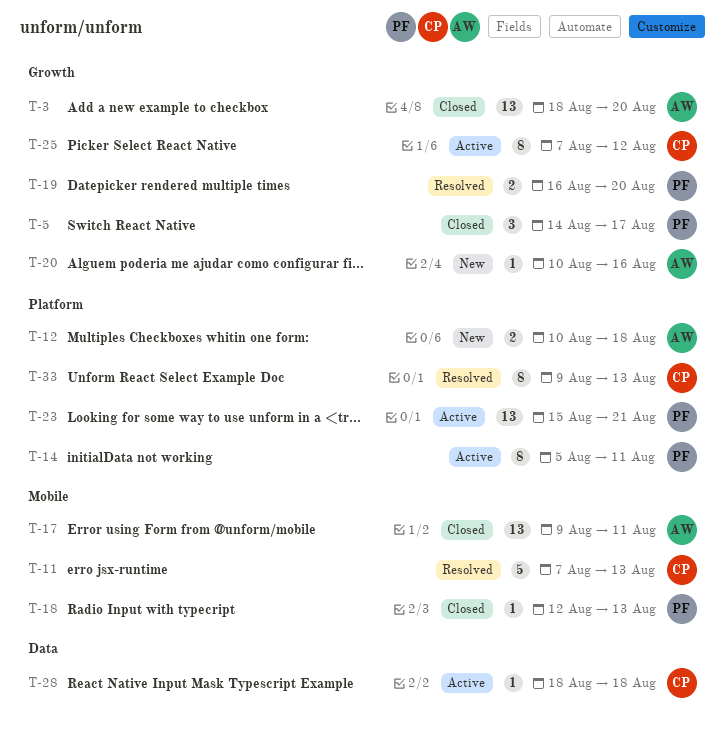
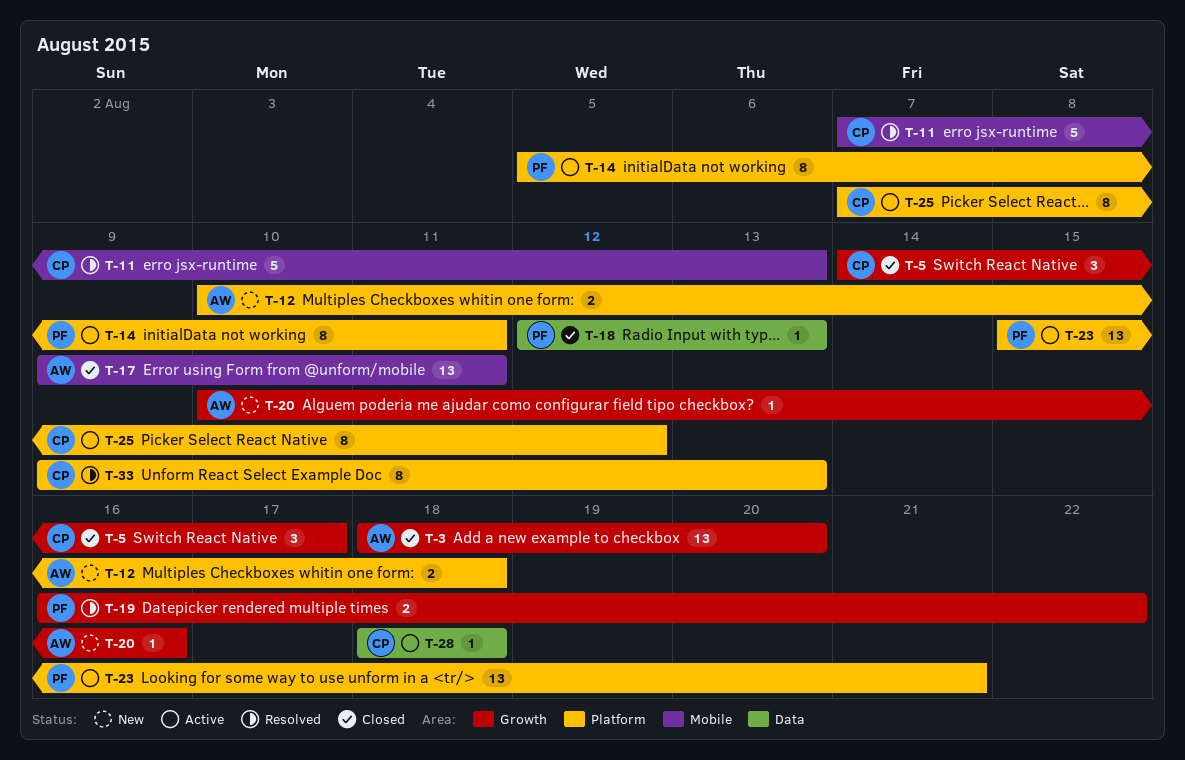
T-5, owner: PF -> CP
T-18, label: Mobile -> Data
T-19, due: Aug 20 -> Aug 22
T-25, label: Growth -> Platform

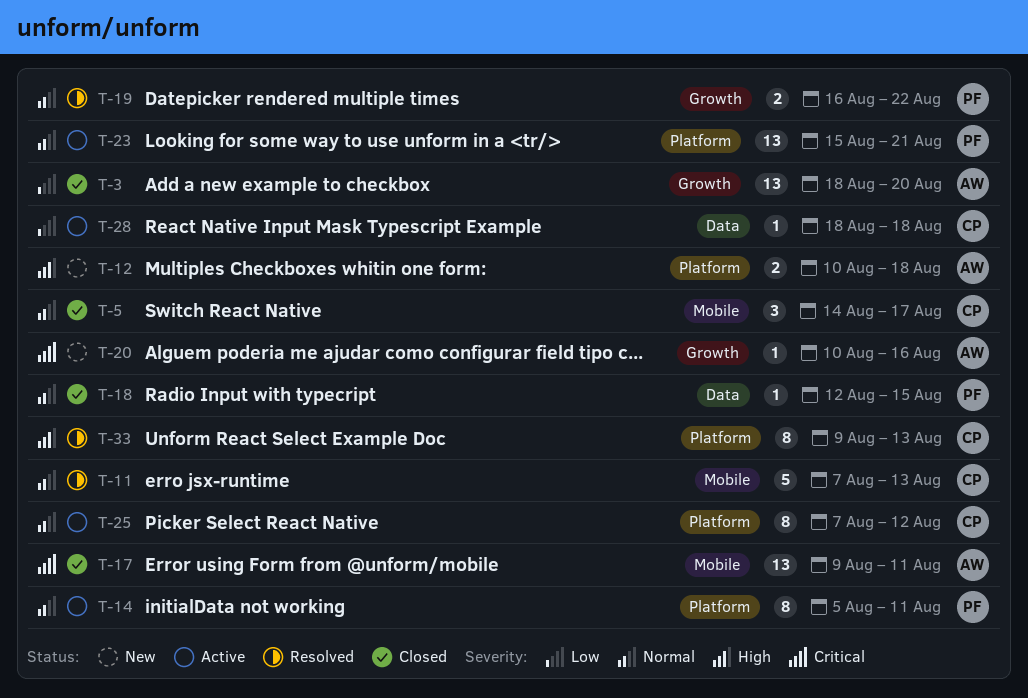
T-5, label: Growth -> Mobile
T-18, due: Aug 13 -> Aug 15

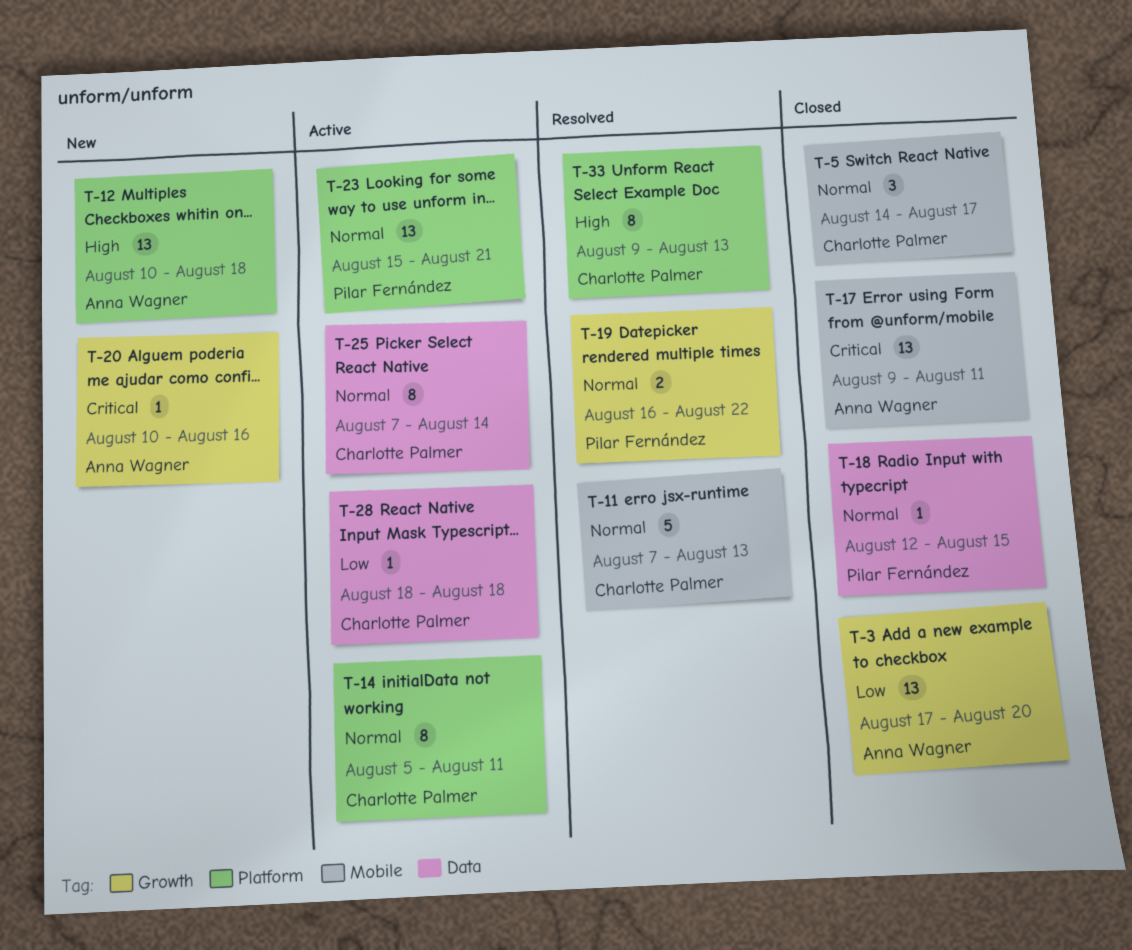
T-3, start: Aug 18 -> Aug 17
T-12, estimate: 2 -> 13
T-14, owner: Pilar Fernández -> Charlotte Palmer
T-25, label: Platform -> Data
T-25, due: Aug 12 -> Aug 14

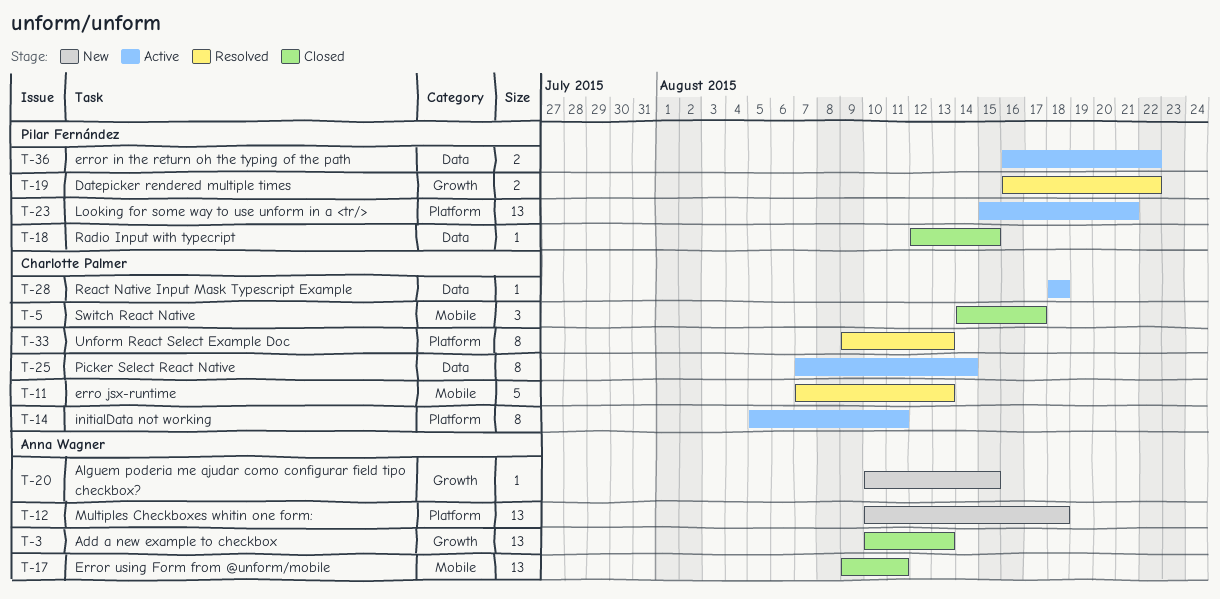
T-3, start: Aug 17 -> Aug 10
T-3, due: Aug 20 -> Aug 13
T-20, due: Aug 16 -> Aug 15
T-36: none -> present

